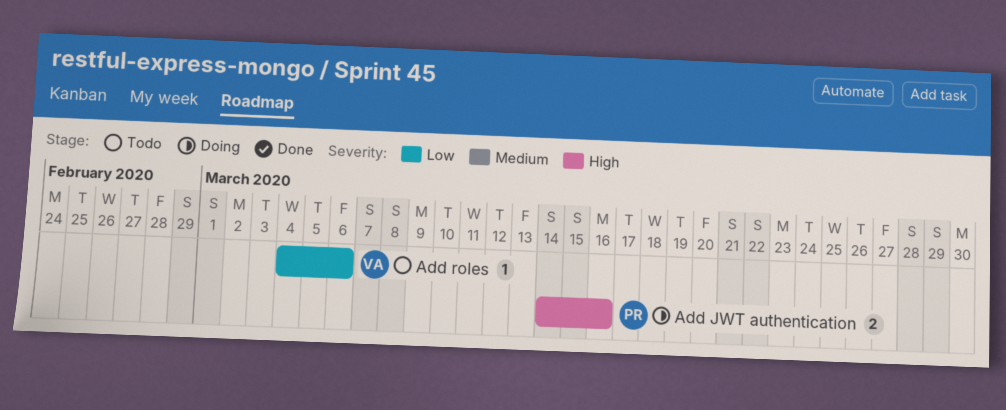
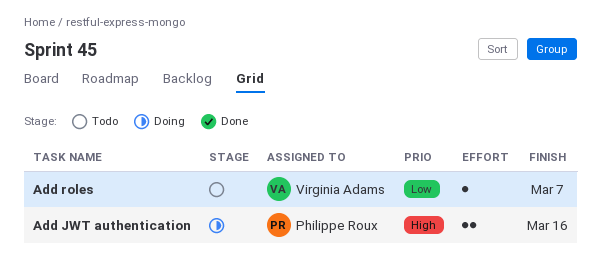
Add roles, due: Mar 6 -> Mar 7

